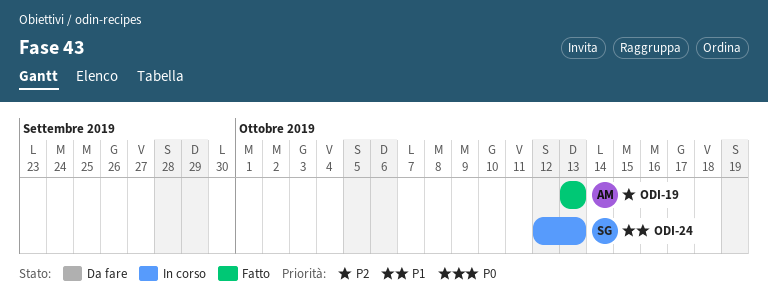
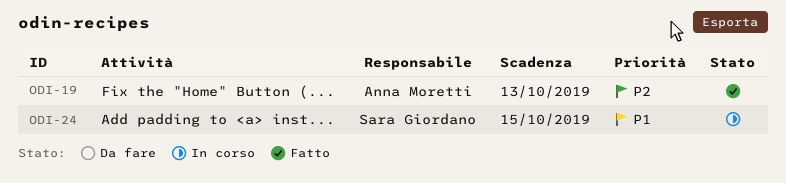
ODI-24, due: Oct 13 -> Oct 15

